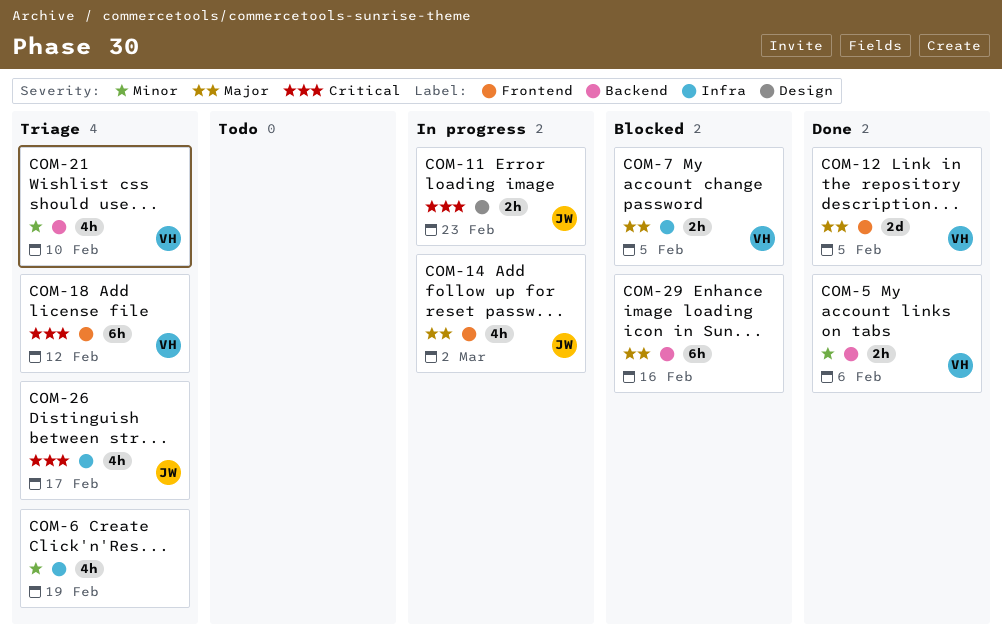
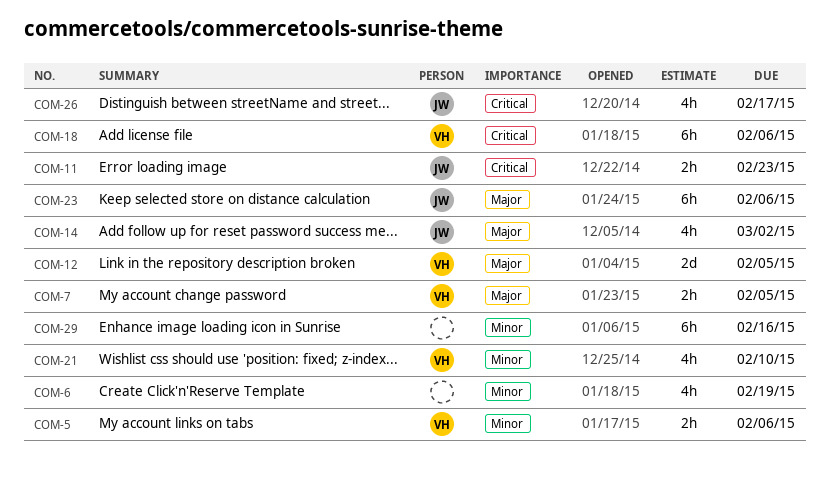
COM-18, due: Feb 12 -> Feb 6
COM-23: none -> present
COM-29, priority: Major -> Minor

